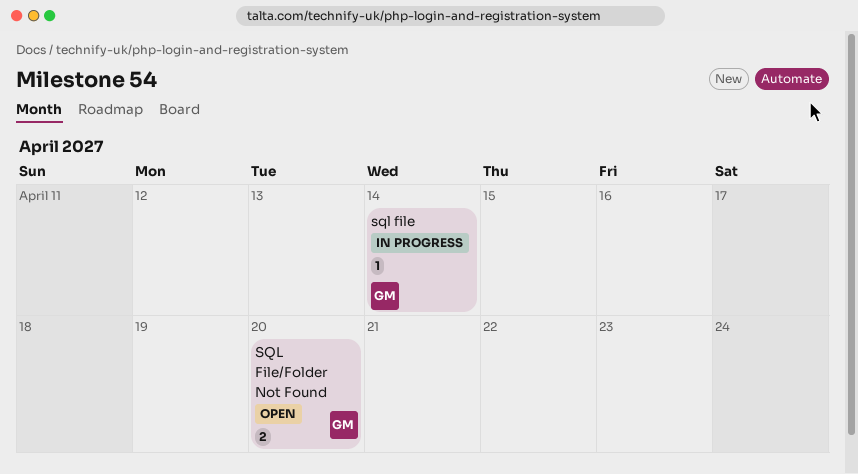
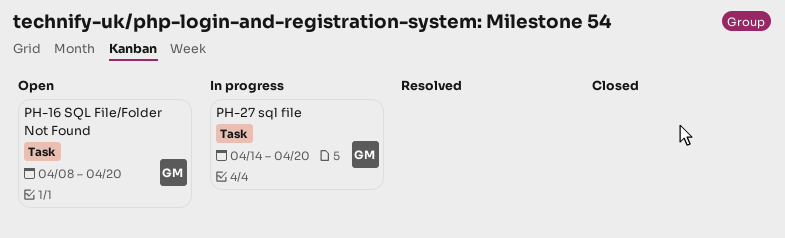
sql file, due: Apr 14 -> Apr 20

